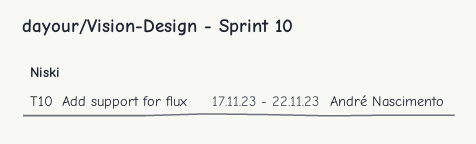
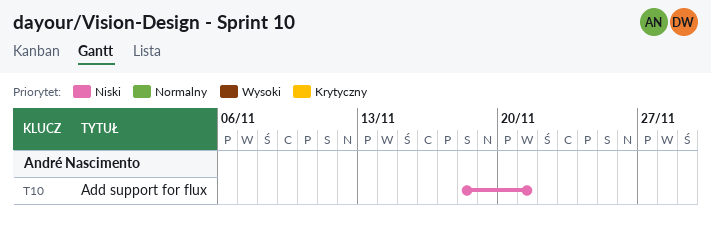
T10, start: Nov 17 -> Nov 18
T10, due: Nov 22 -> Nov 21

